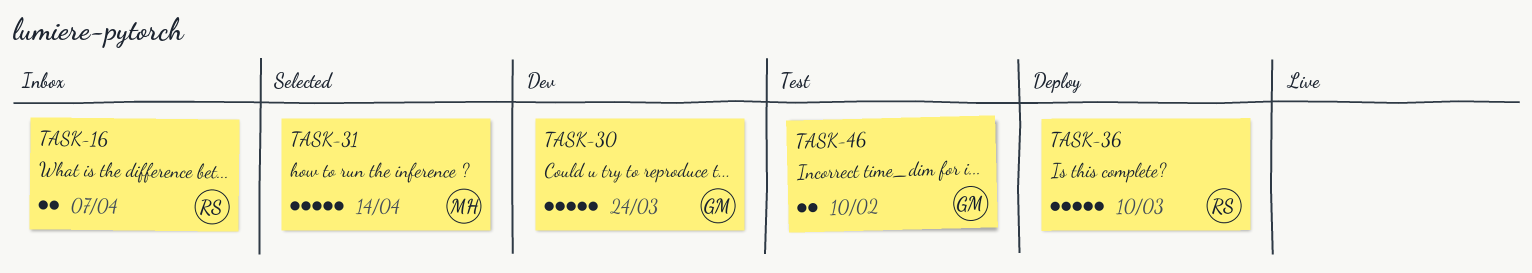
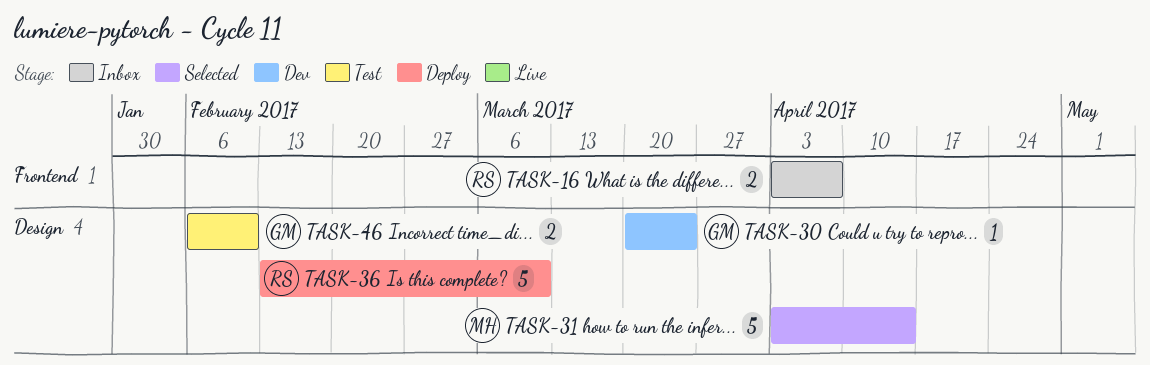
TASK-30, estimate: 5 -> 1

